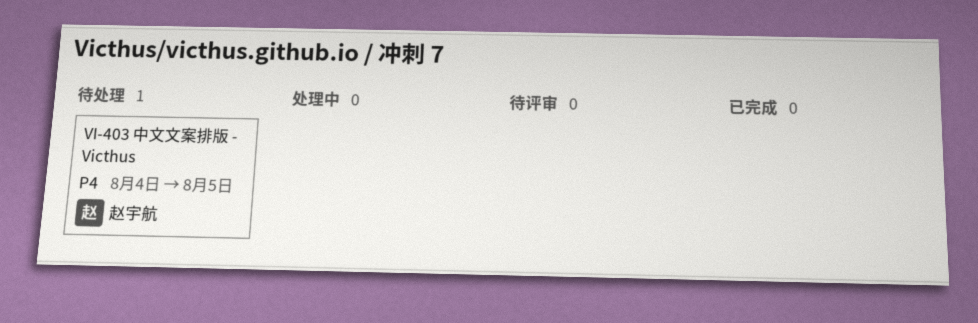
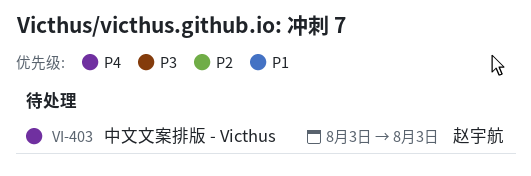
VI-403, start: Aug 4 -> Aug 3
VI-403, due: Aug 5 -> Aug 3

